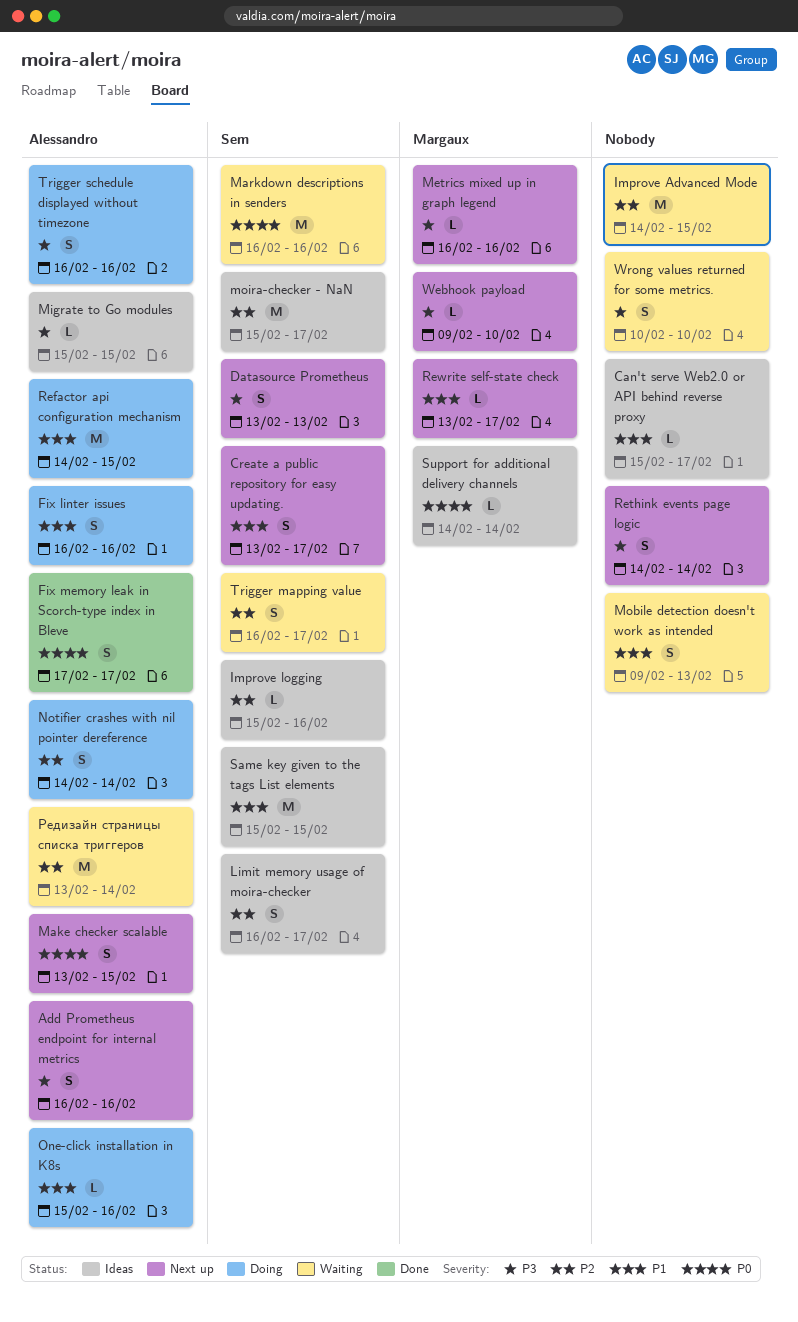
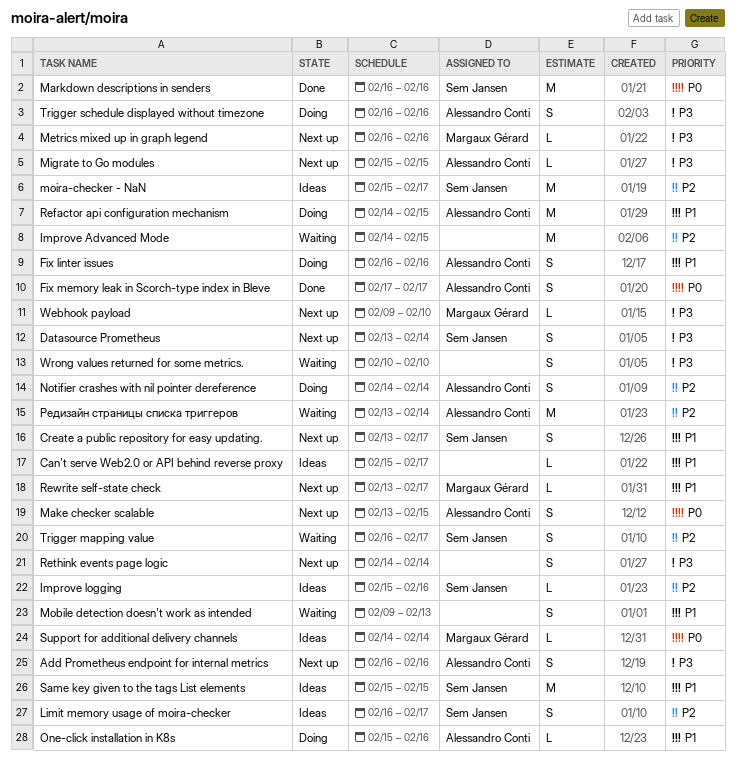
Datasource Prometheus, due: Feb 13 -> Feb 14
Markdown descriptions in senders, status: Waiting -> Done
Migrate to Go modules, status: Ideas -> Next up

